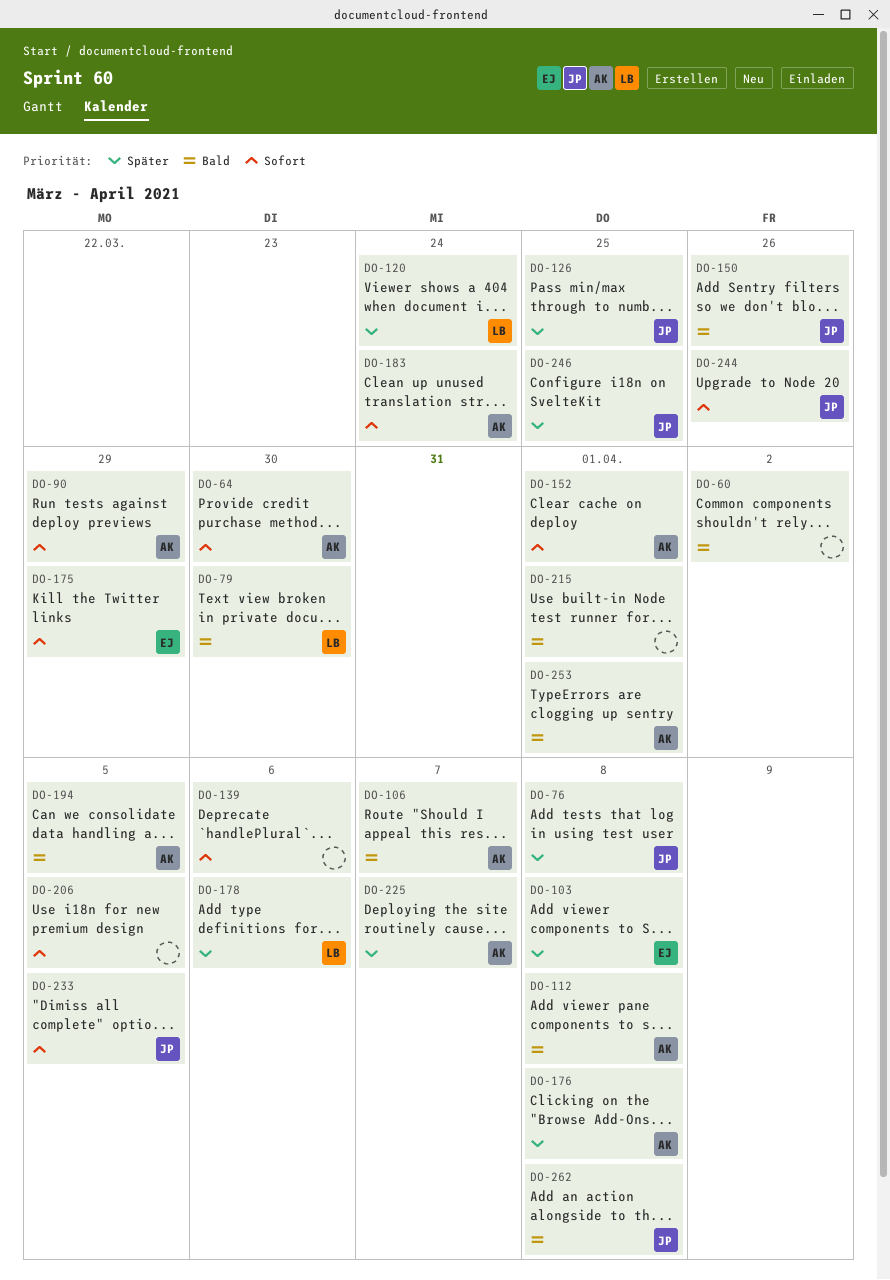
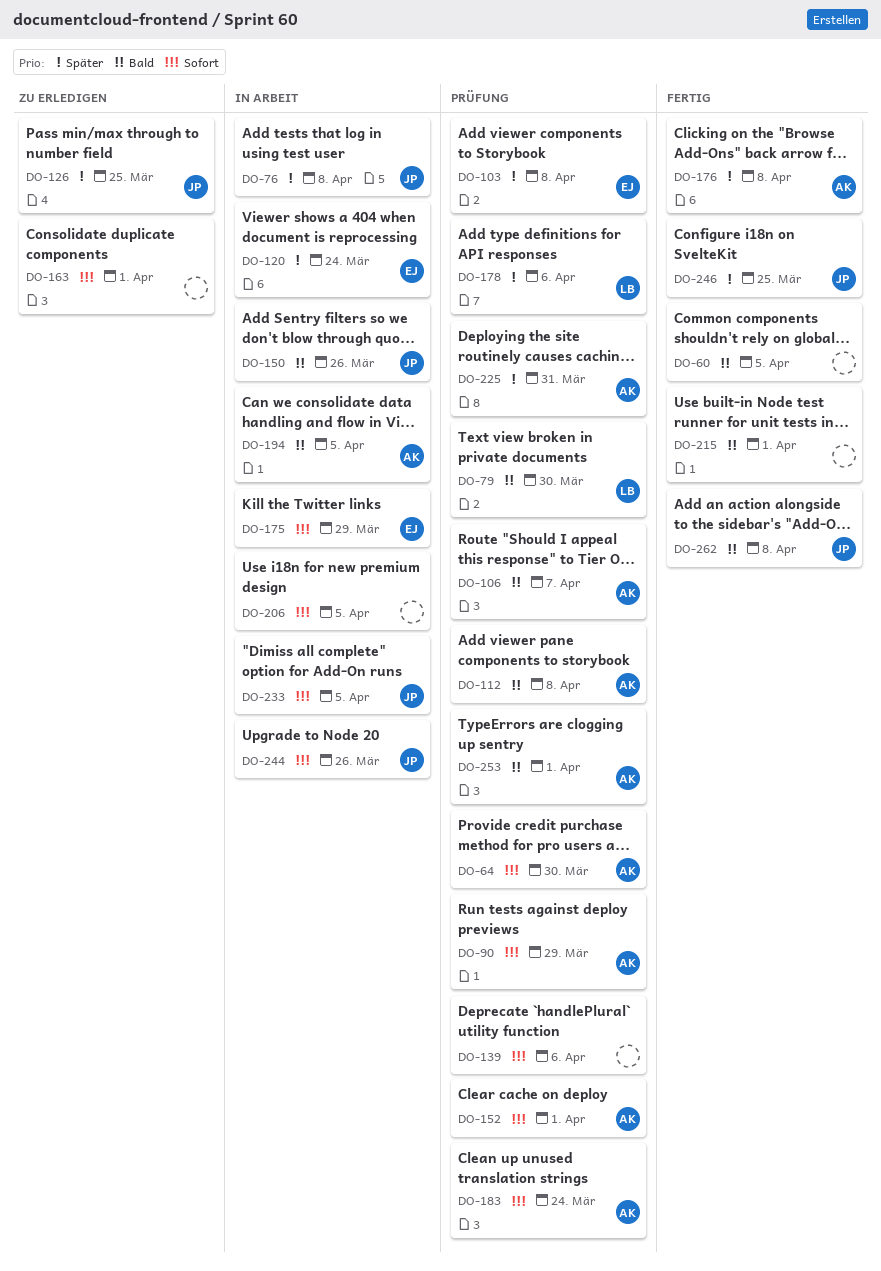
DO-60, due: Apr 2 -> Apr 5
DO-120, owner: LB -> EJ
DO-163: none -> present
DO-225, due: Apr 7 -> Mar 31

